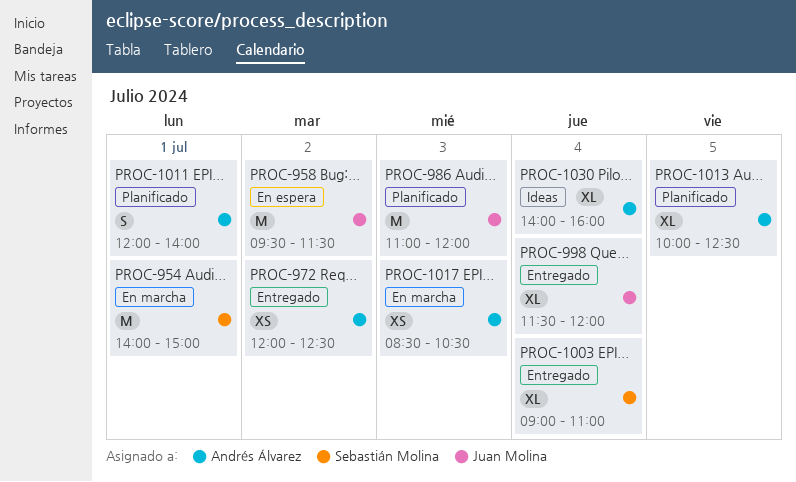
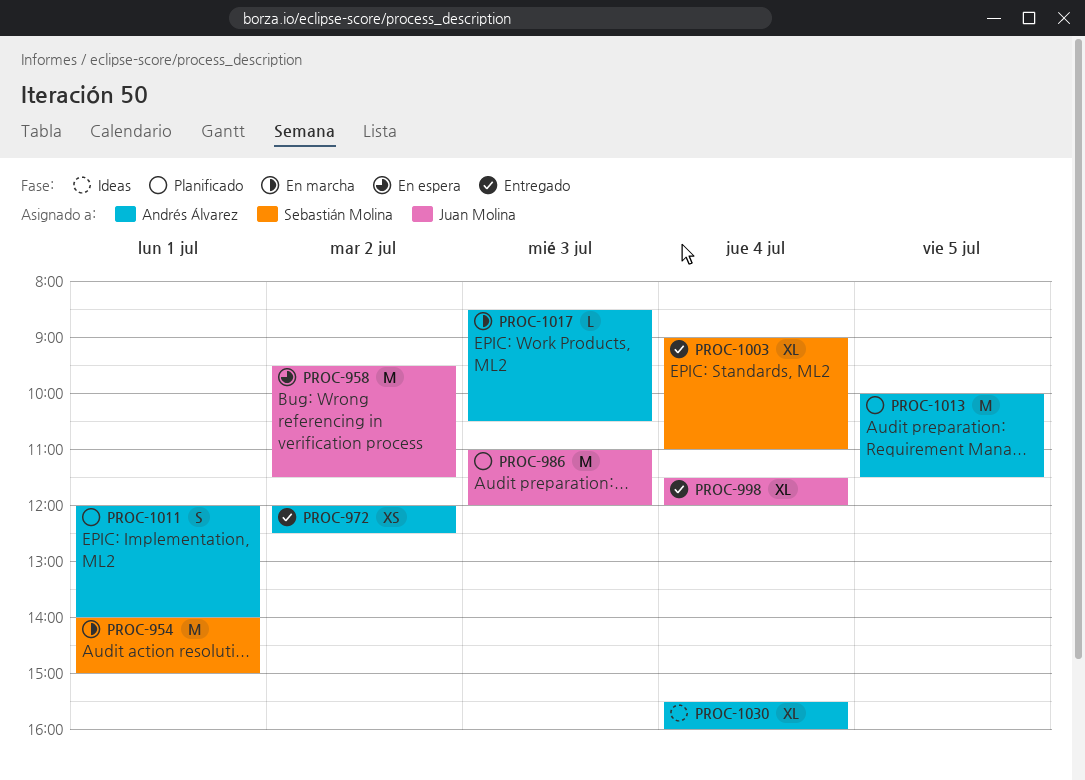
PROC-1013, estimate: XL -> M
PROC-1013, ends: 12:30 -> 11:30
PROC-1017, estimate: XS -> L
PROC-1030, begins: 14:00 -> 15:30

